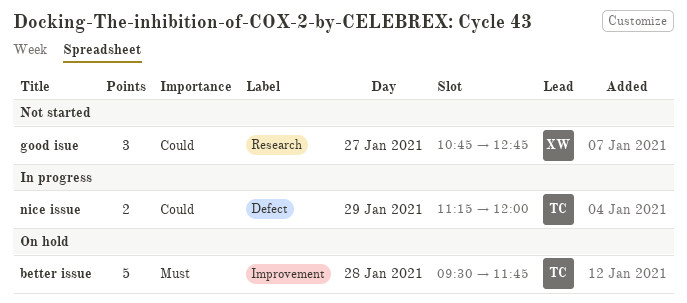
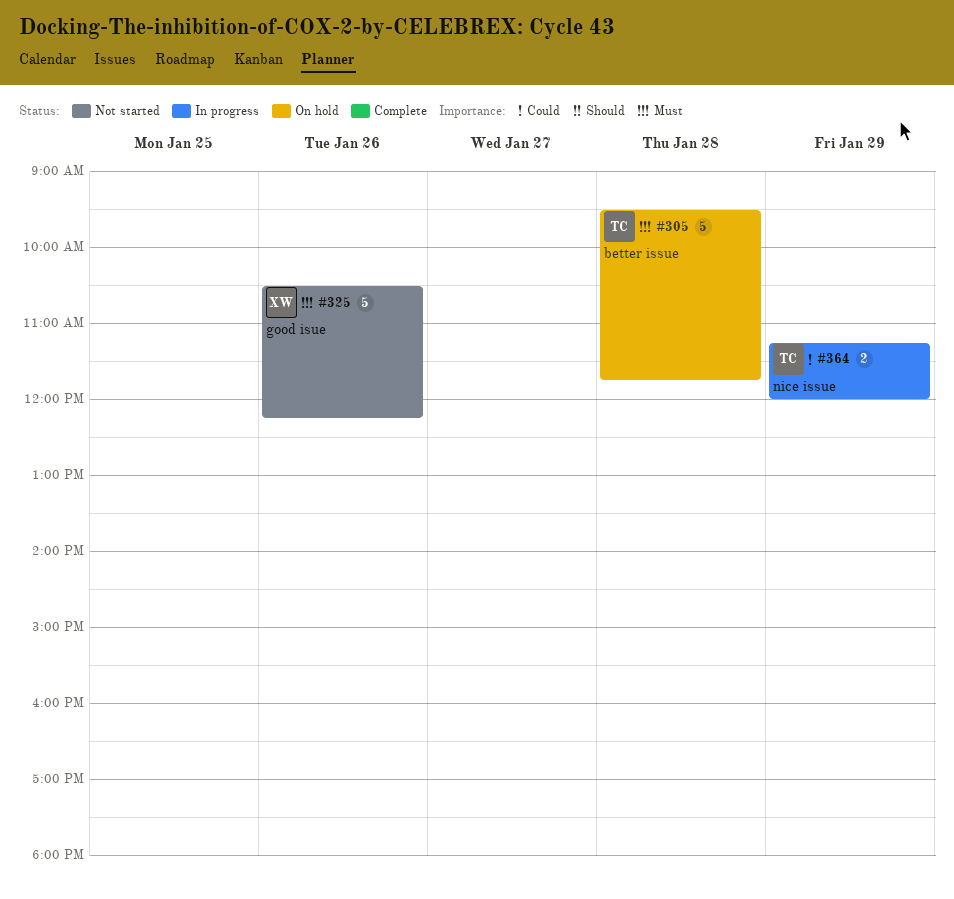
good isue, priority: Could -> Must
good isue, estimate: 3 -> 5
good isue, day: Jan 27 -> Jan 26
good isue, begins: 10:45 -> 10:30
good isue, ends: 12:45 -> 12:15

